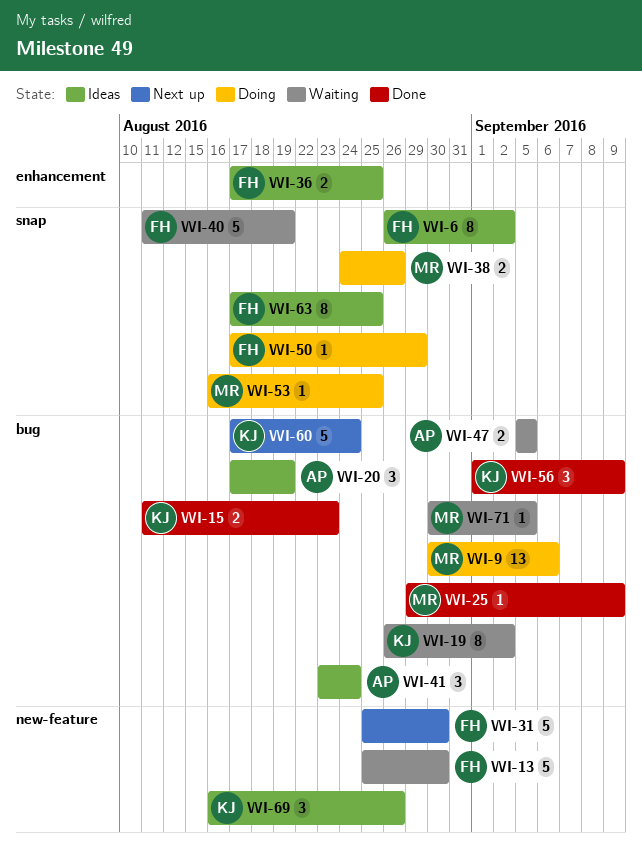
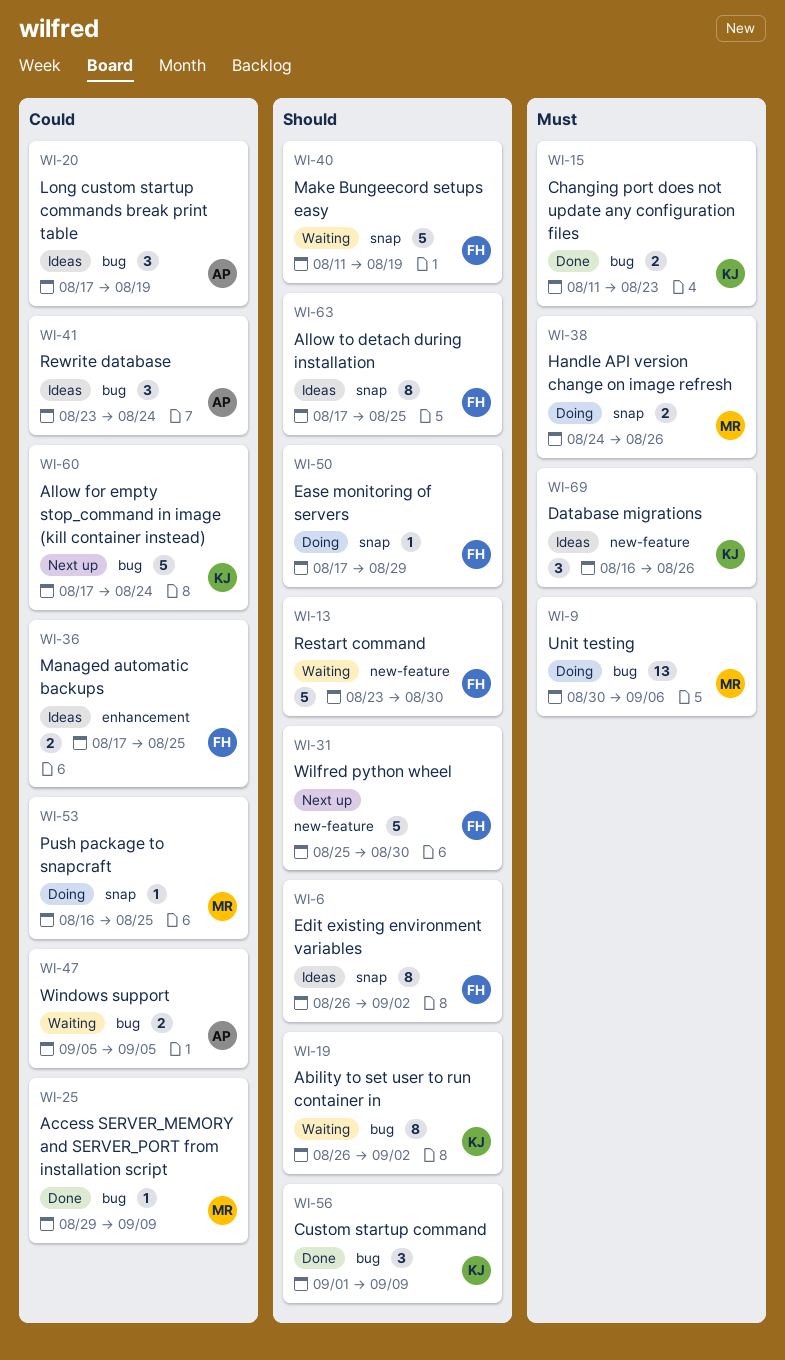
WI-13, start: Aug 25 -> Aug 23
WI-71: present -> none

